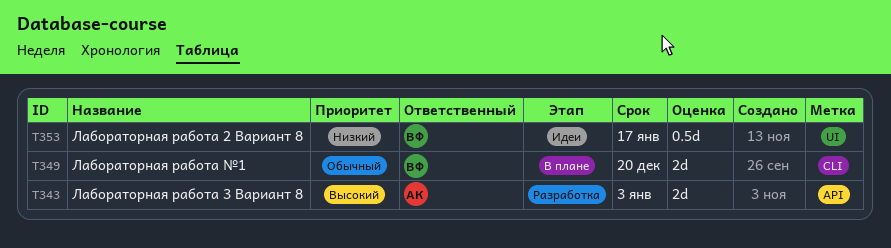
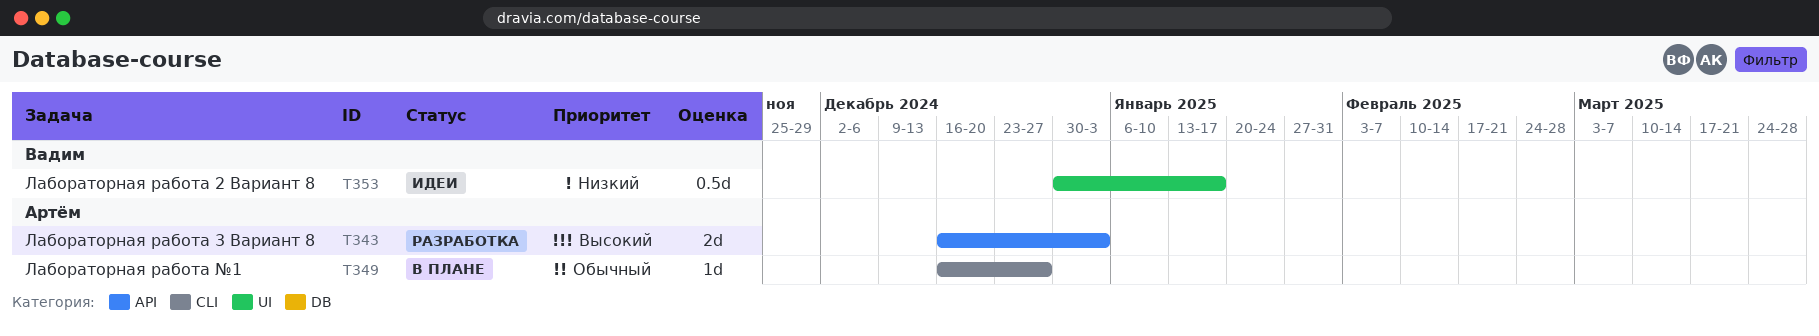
T349, owner: Вадим -> Артём
T349, estimate: 2d -> 1d
T349, due: Dec 20 -> Dec 27

